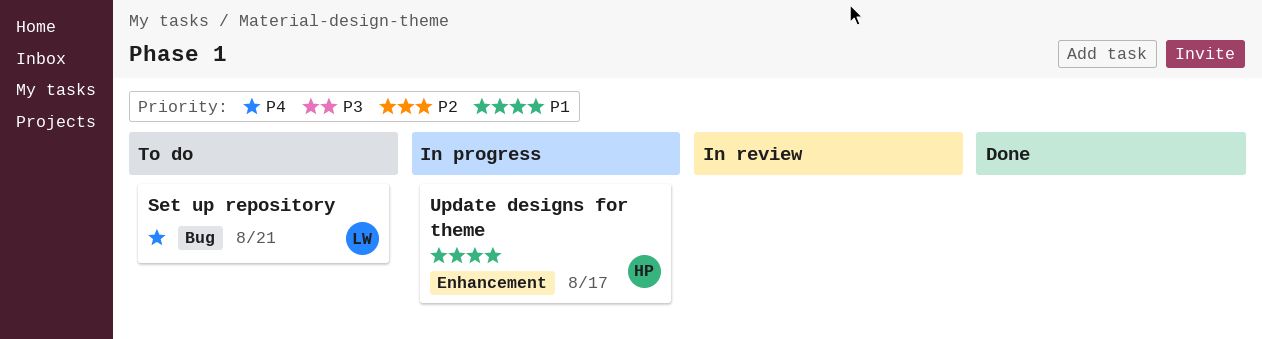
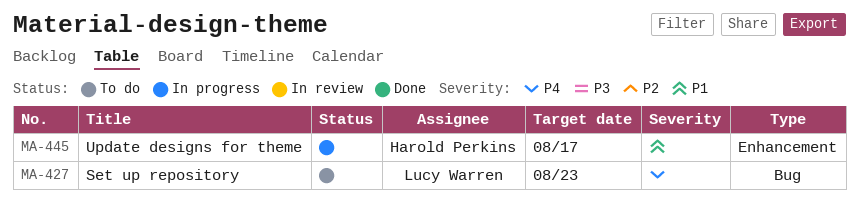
Set up repository, due: Aug 21 -> Aug 23

